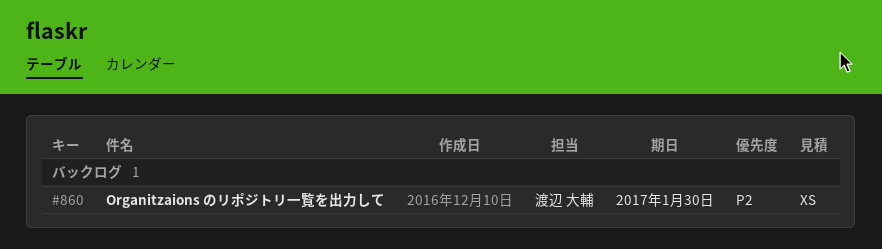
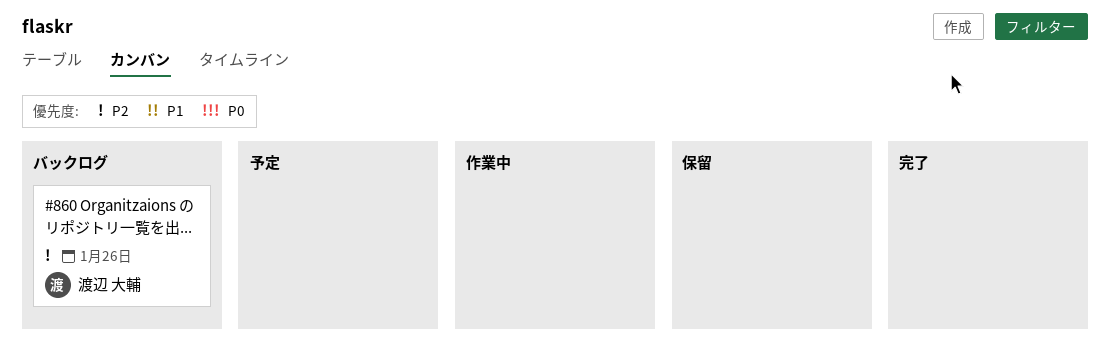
#860, due: Jan 30 -> Jan 26

